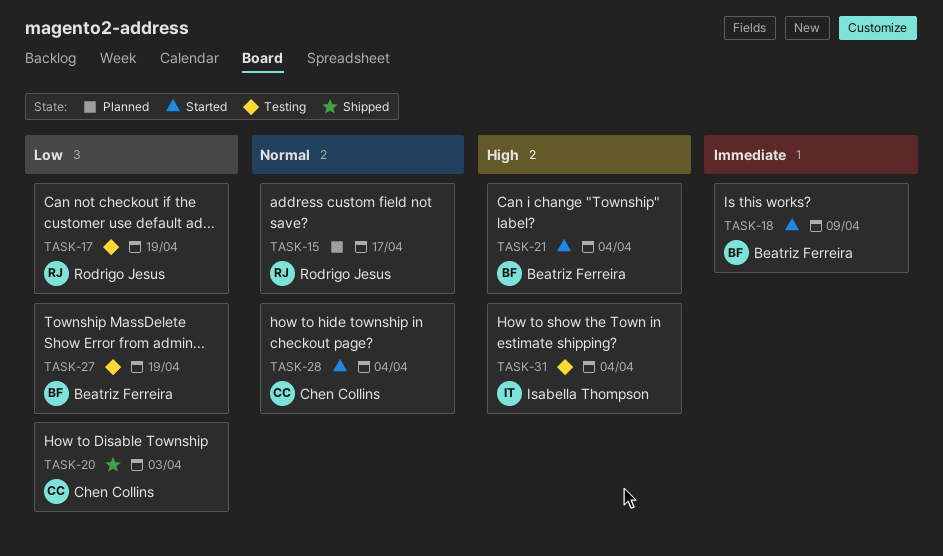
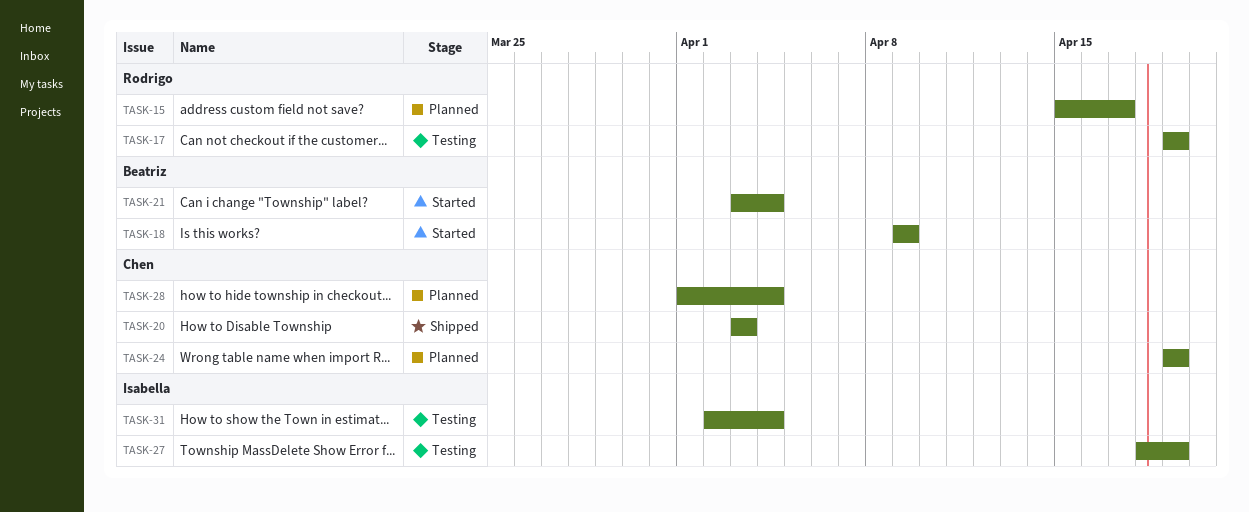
TASK-24: none -> present
TASK-27, owner: Beatriz Ferreira -> Isabella Thompson
TASK-28, status: Started -> Planned

